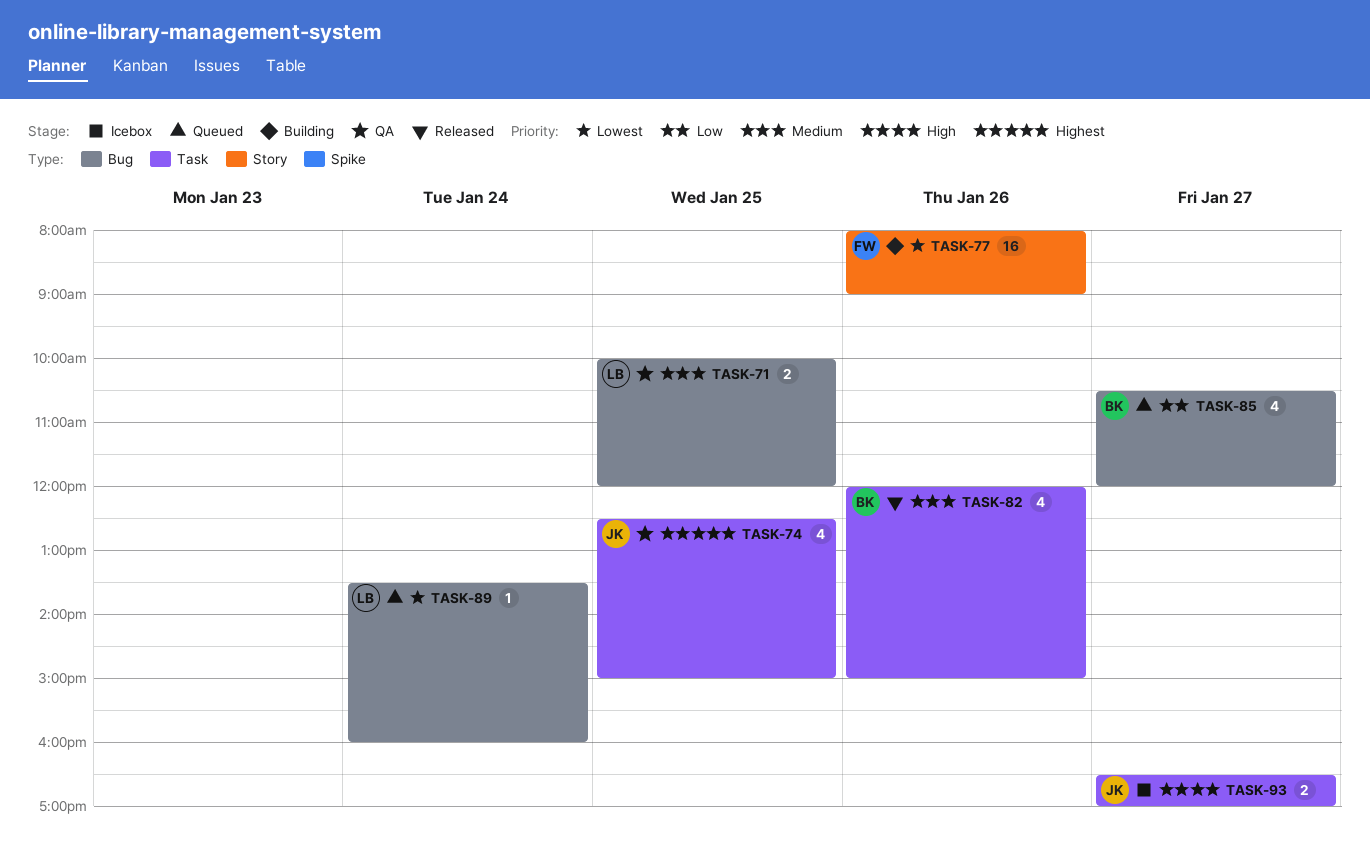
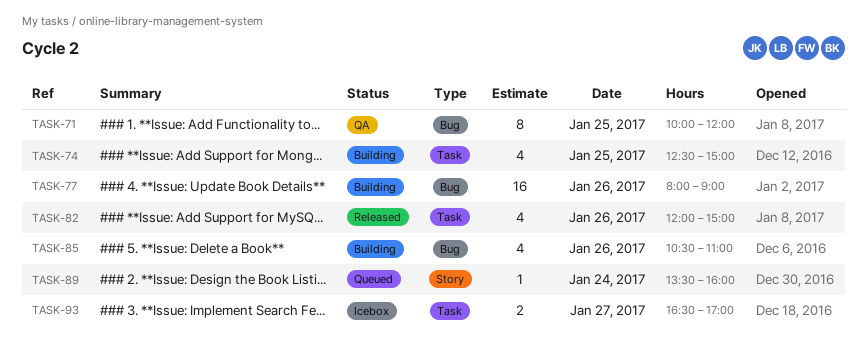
TASK-71, estimate: 2 -> 8
TASK-74, status: QA -> Building
TASK-77, label: Story -> Bug
TASK-85, status: Queued -> Building
TASK-85, day: Jan 27 -> Jan 26
TASK-85, ends: 12:00 -> 11:00
TASK-89, label: Bug -> Story

